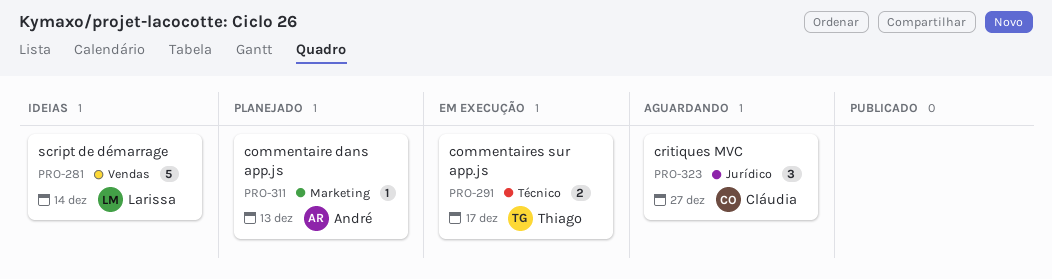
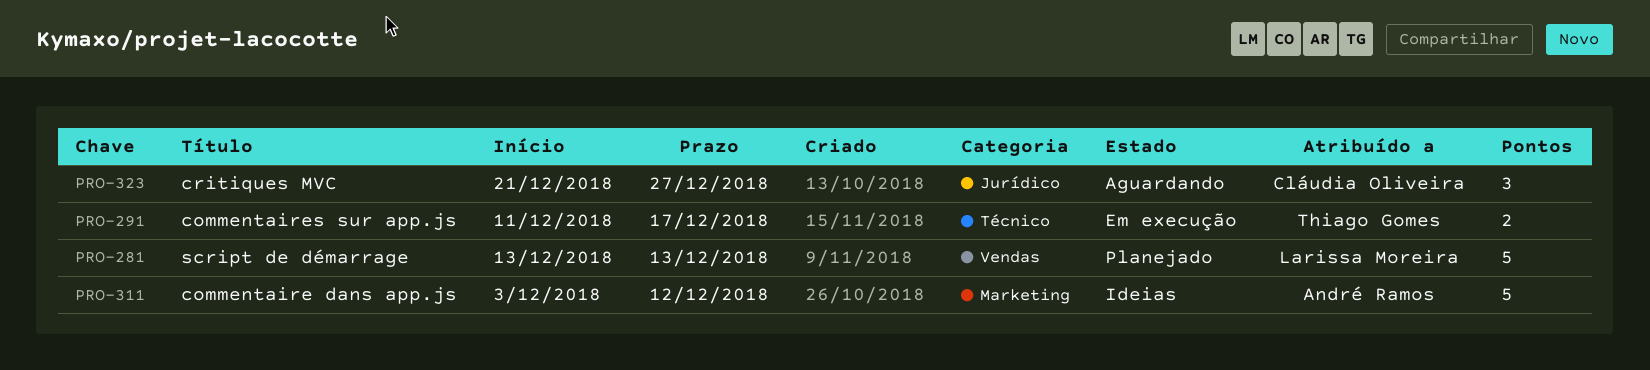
PRO-281, status: Ideias -> Planejado
PRO-281, due: Dec 14 -> Dec 13
PRO-311, status: Planejado -> Ideias
PRO-311, estimate: 1 -> 5
PRO-311, due: Dec 13 -> Dec 12

